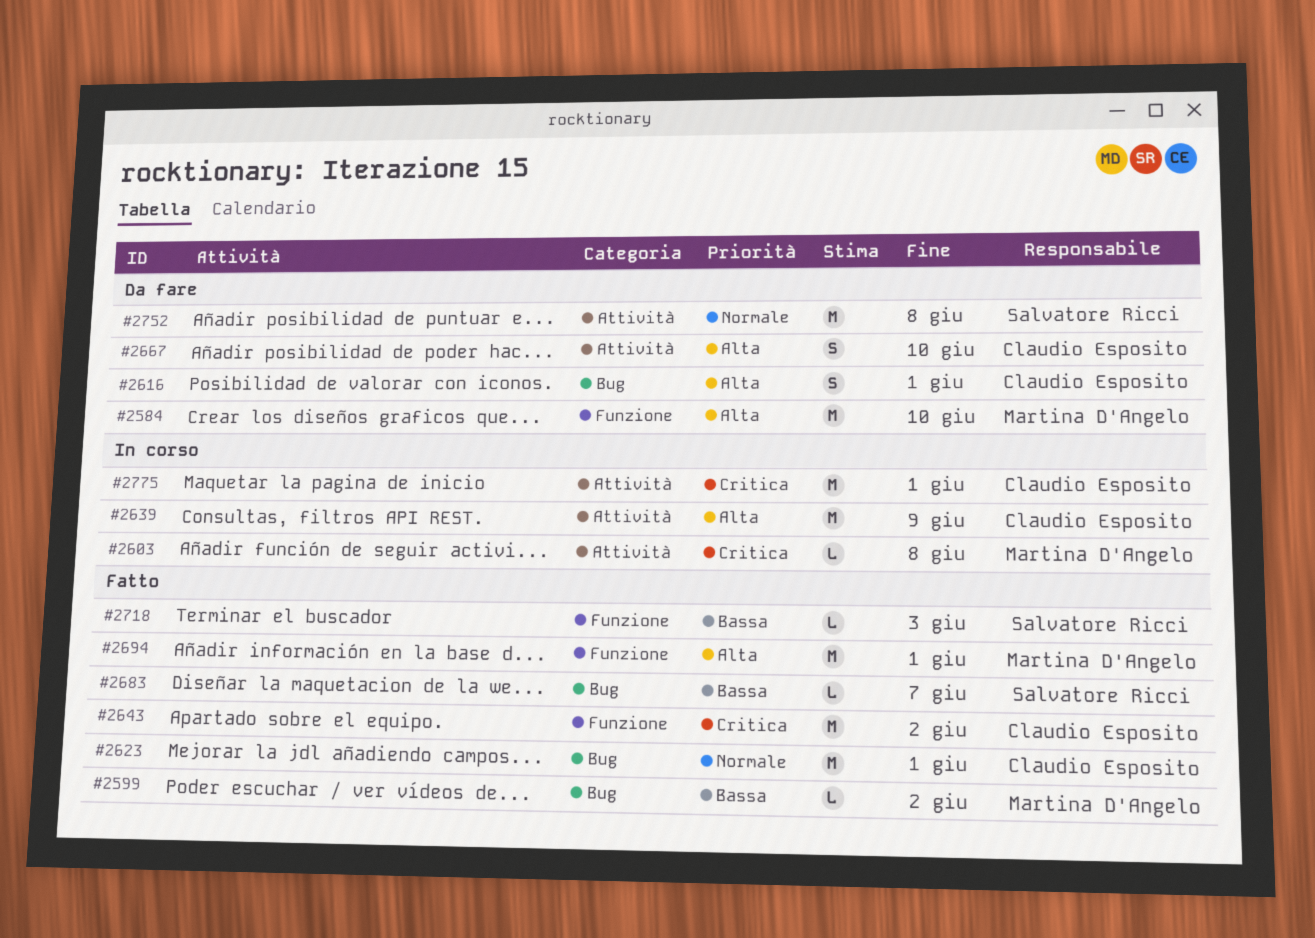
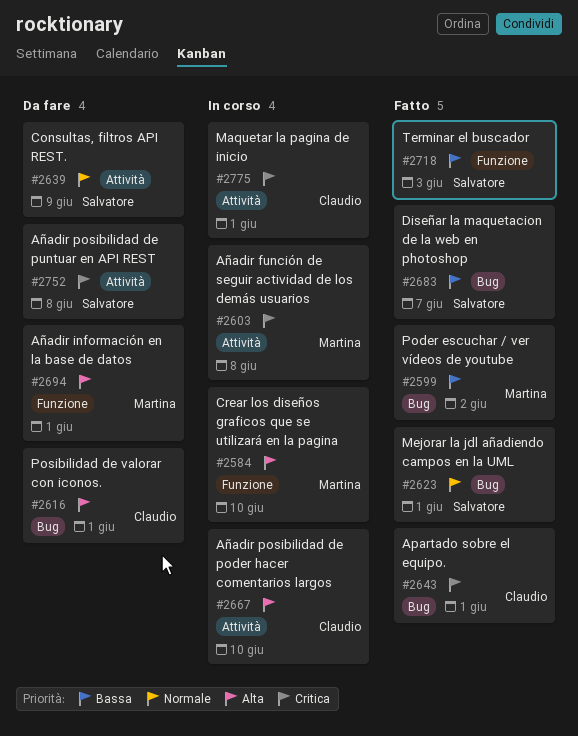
#2584, status: Da fare -> In corso
#2623, owner: Claudio Esposito -> Salvatore Ricci
#2639, status: In corso -> Da fare
#2639, owner: Claudio Esposito -> Salvatore Ricci
#2639, priority: Alta -> Normale
#2643, label: Funzione -> Bug
#2643, due: Jun 2 -> Jun 1
#2667, status: Da fare -> In corso
#2694, status: Fatto -> Da fare
#2752, priority: Normale -> Critica

